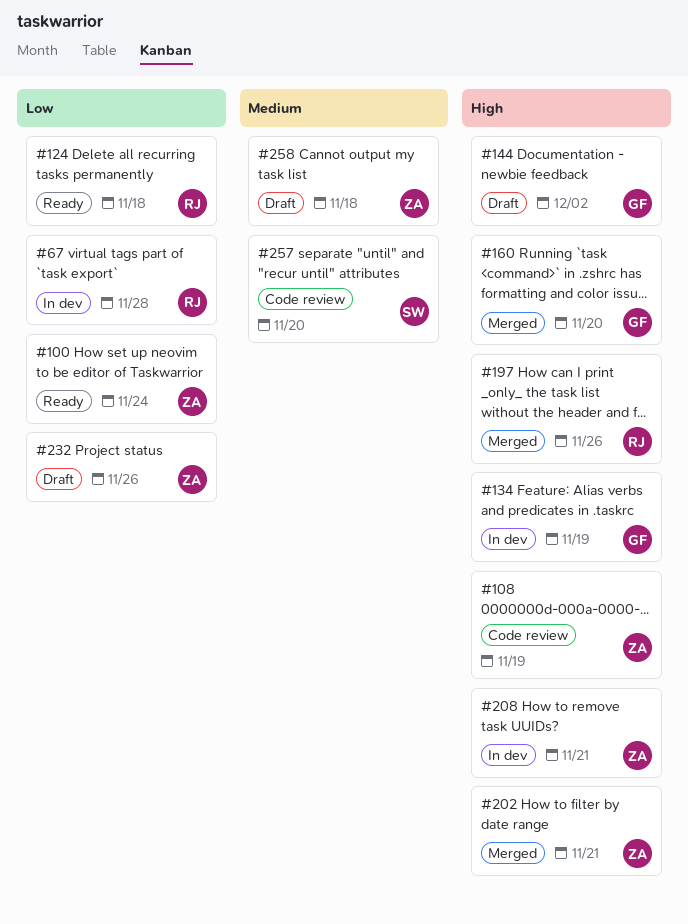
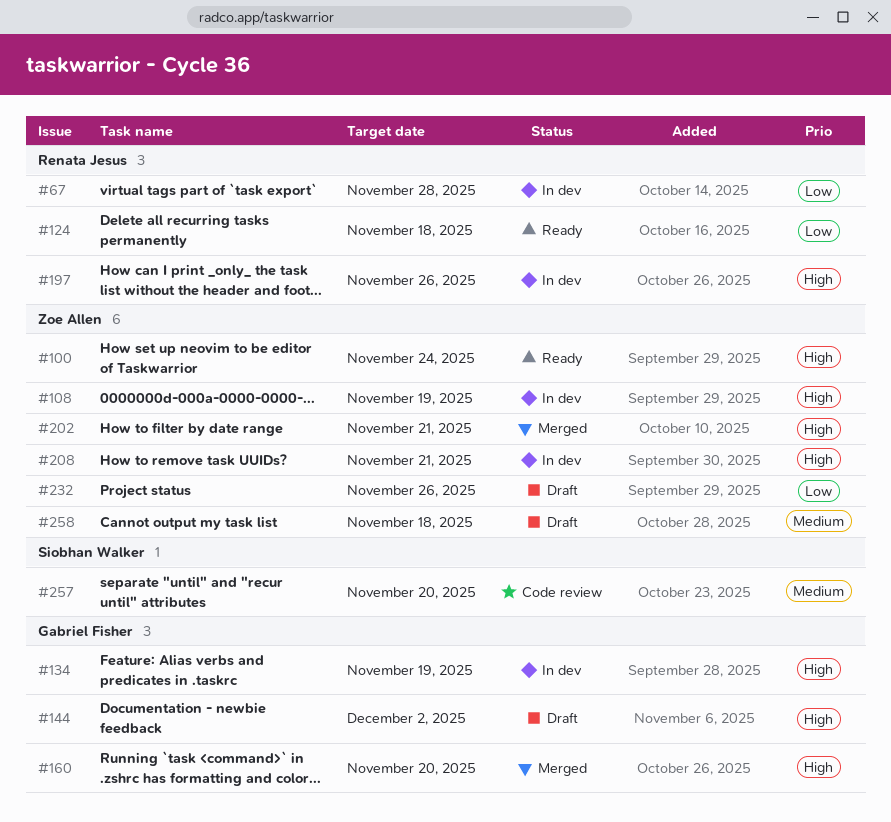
#100, priority: Low -> High
#108, status: Code review -> In dev
#197, status: Merged -> In dev

